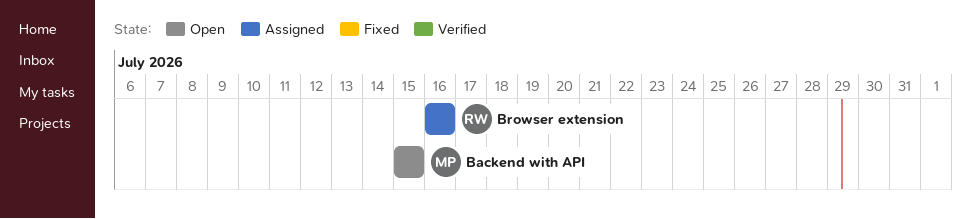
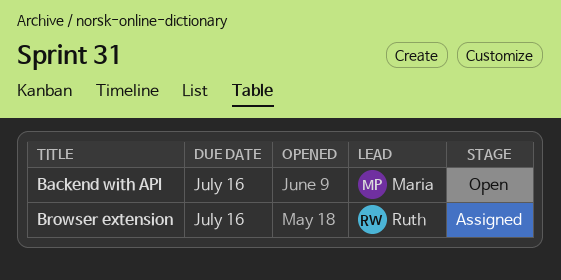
Backend with API, due: Jul 15 -> Jul 16

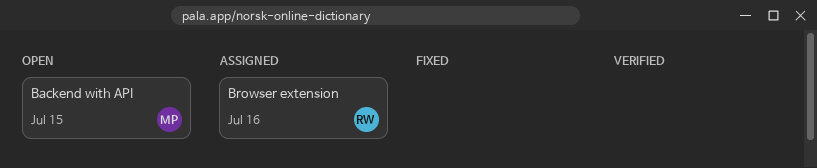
Backend with API, due: Jul 16 -> Jul 15

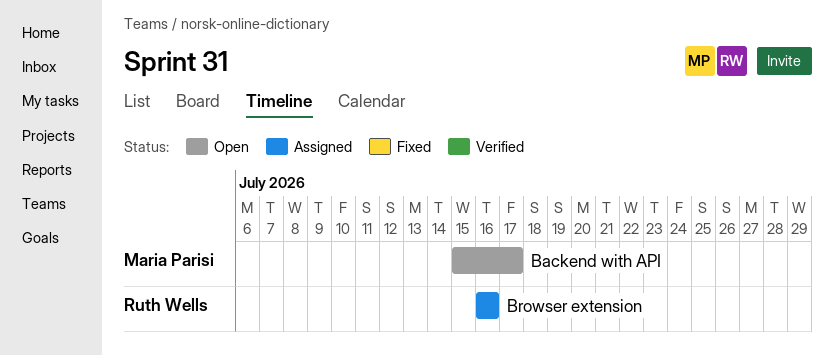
Backend with API, due: Jul 15 -> Jul 17

